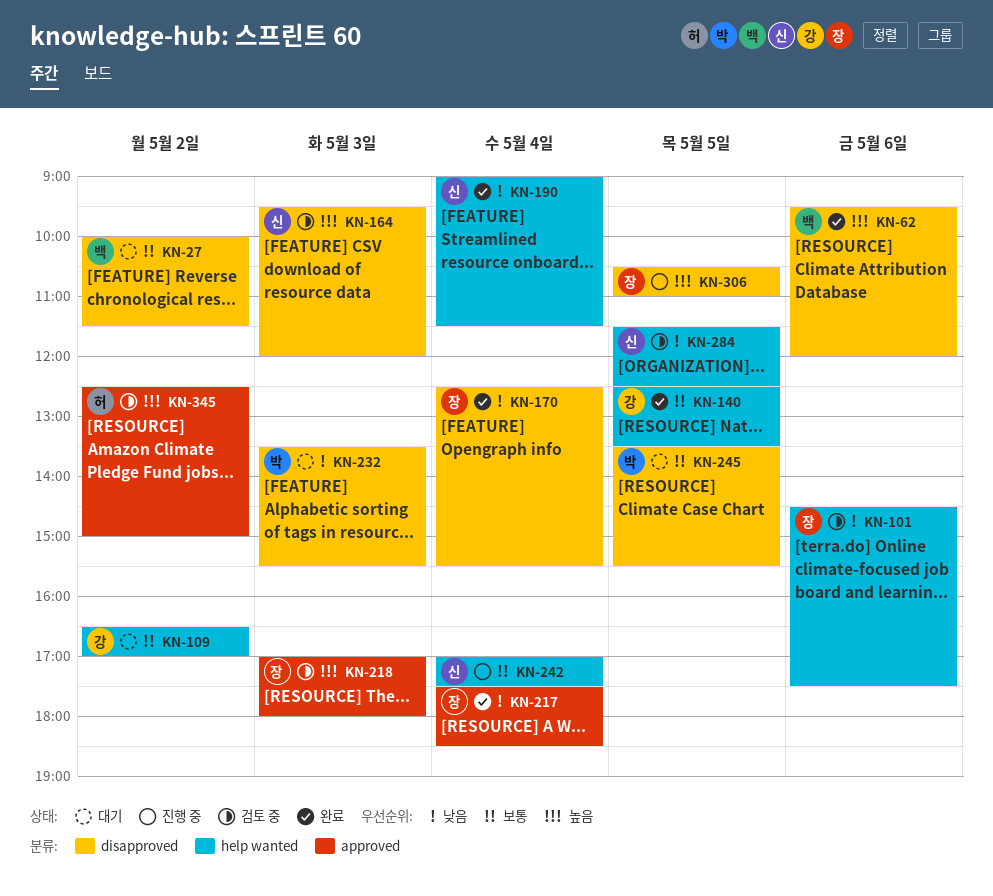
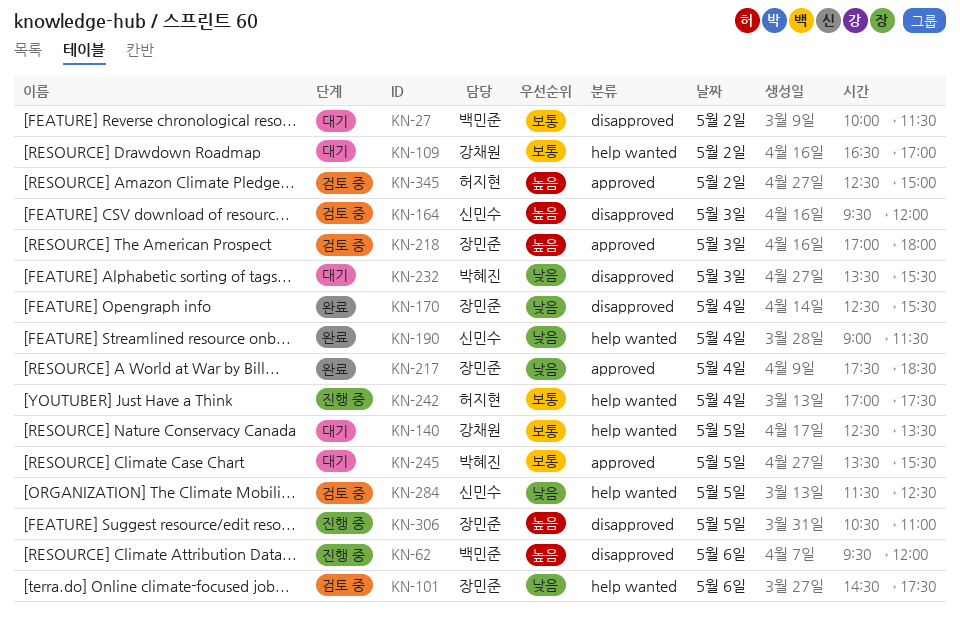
KN-62, status: 완료 -> 진행 중
KN-140, status: 완료 -> 대기
KN-242, owner: 신민수 -> 허지현
KN-245, label: disapproved -> approved

